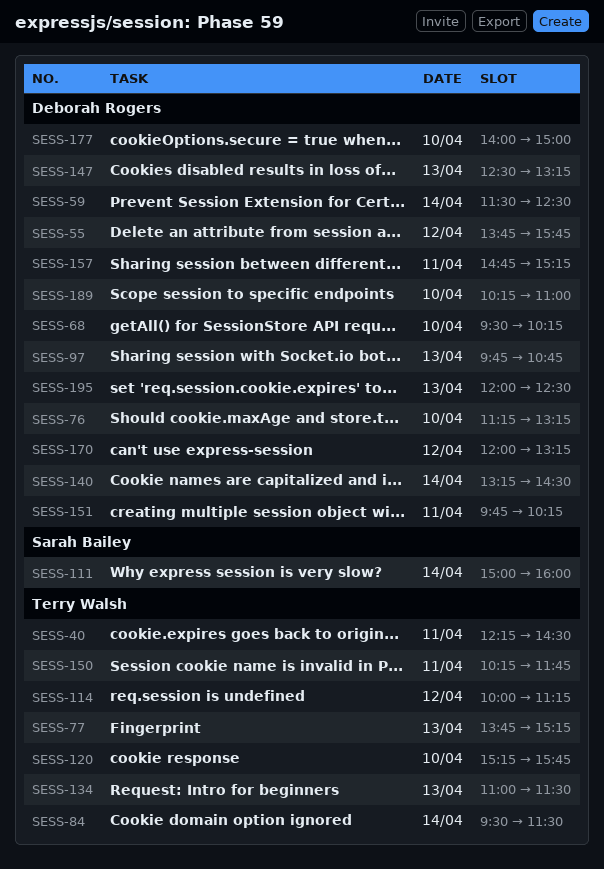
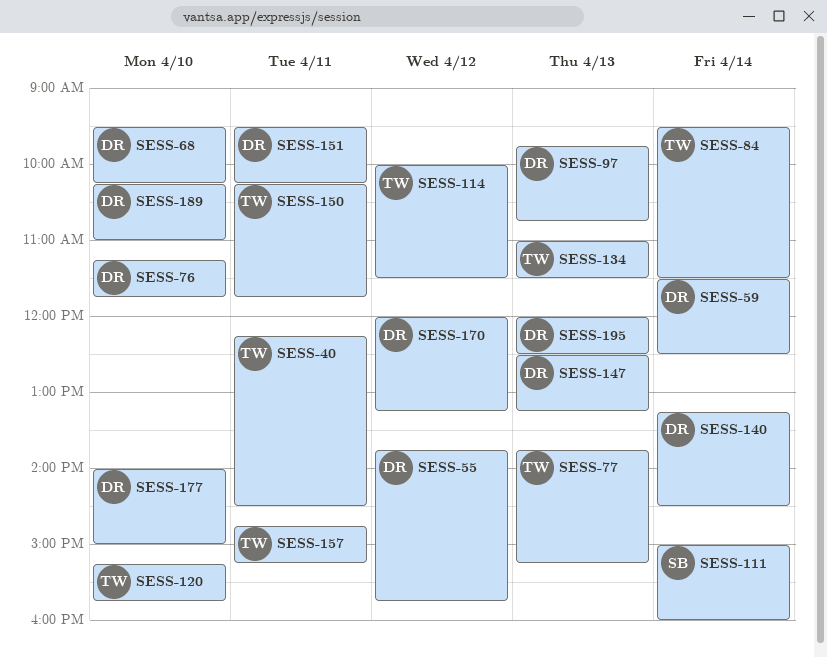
SESS-76, ends: 13:15 -> 11:45
SESS-114, ends: 11:15 -> 11:30
SESS-151, begins: 09:45 -> 09:30
SESS-157, owner: Deborah Rogers -> Terry Walsh

